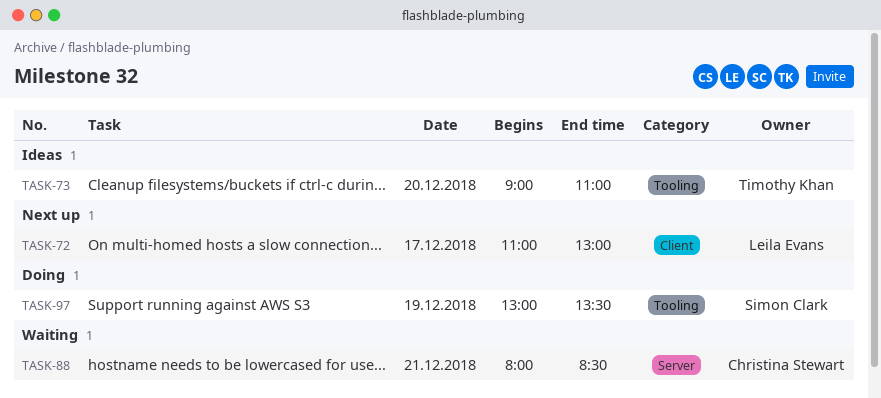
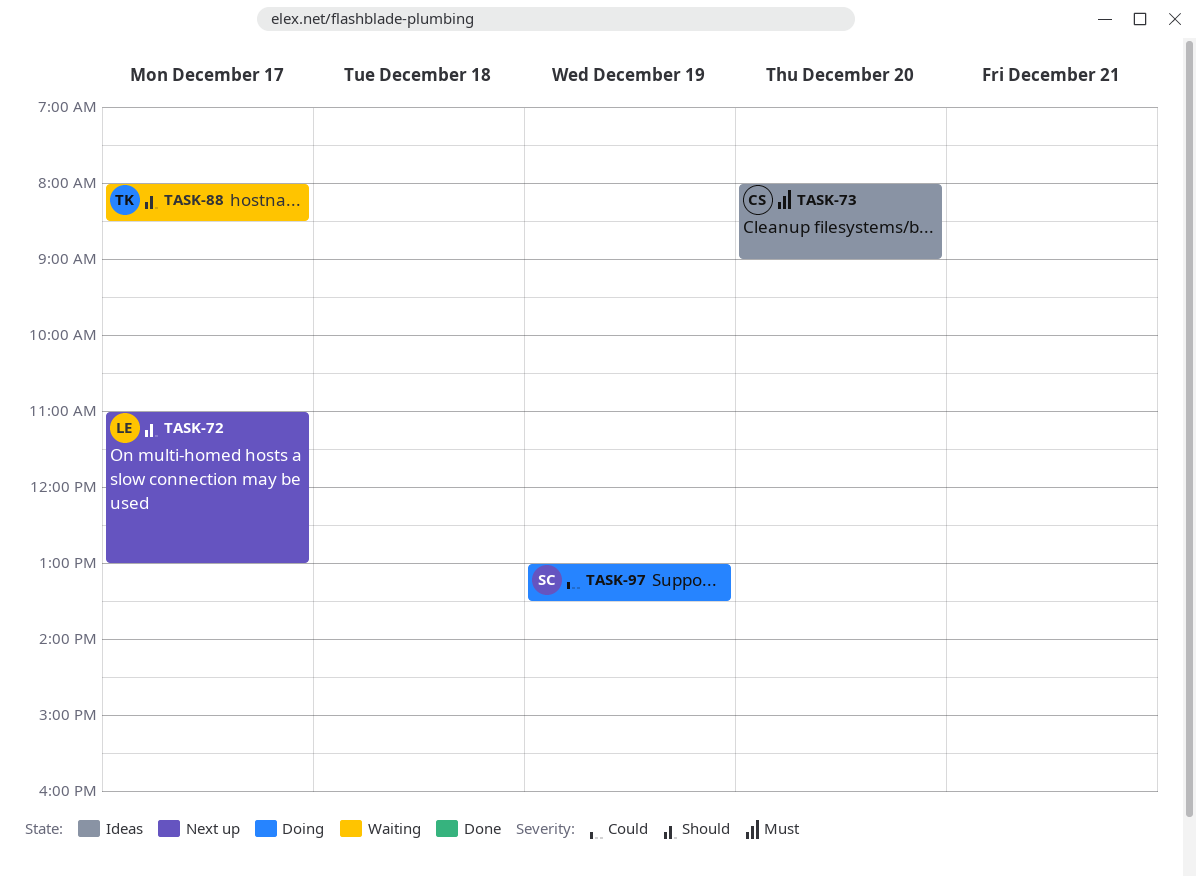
TASK-73, owner: Timothy Khan -> Christina Stewart
TASK-73, begins: 09:00 -> 08:00
TASK-73, ends: 11:00 -> 09:00
TASK-88, owner: Christina Stewart -> Timothy Khan
TASK-88, day: Dec 21 -> Dec 17

